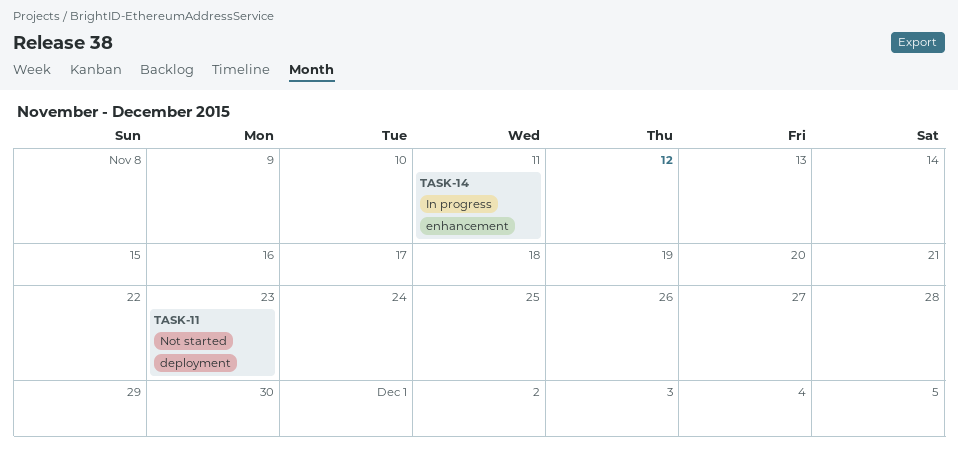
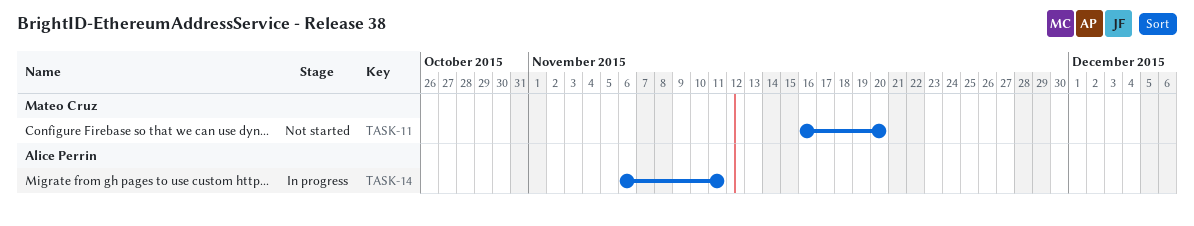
TASK-11, due: Nov 23 -> Nov 20

